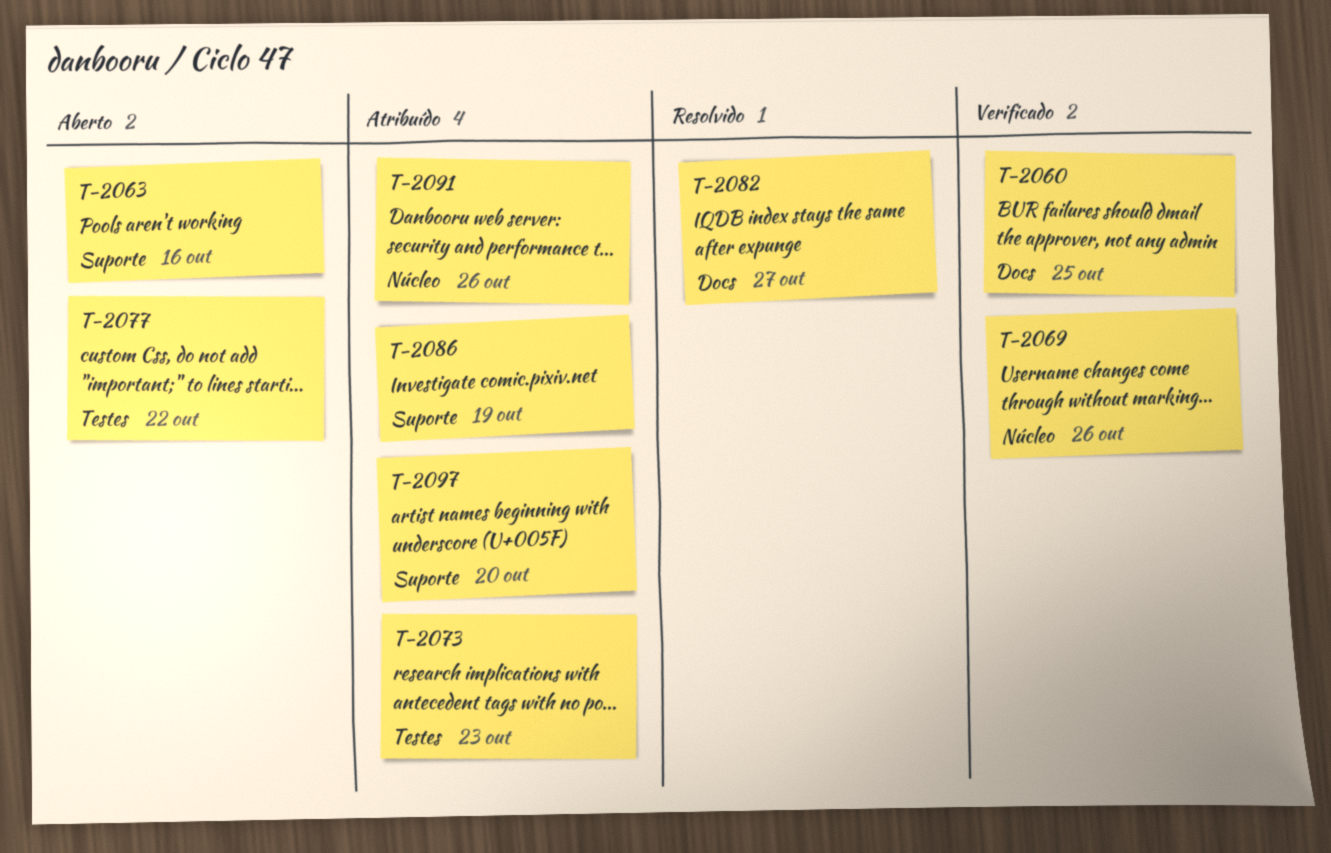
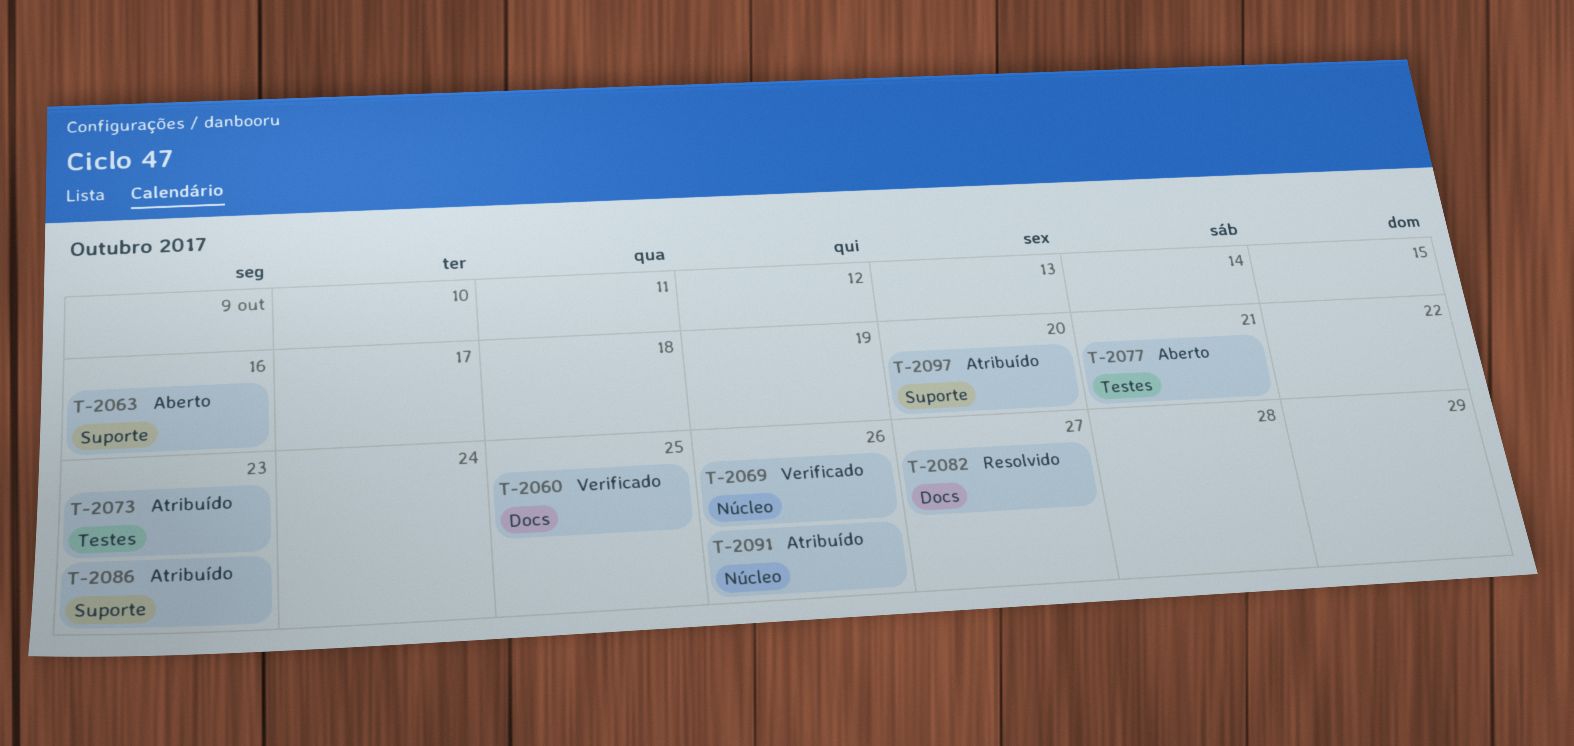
T-2077, due: Oct 22 -> Oct 21
T-2086, due: Oct 19 -> Oct 23

